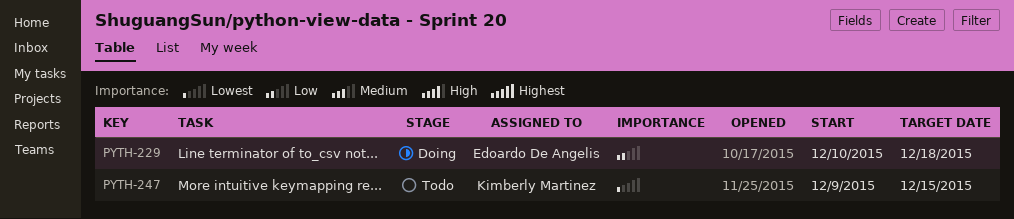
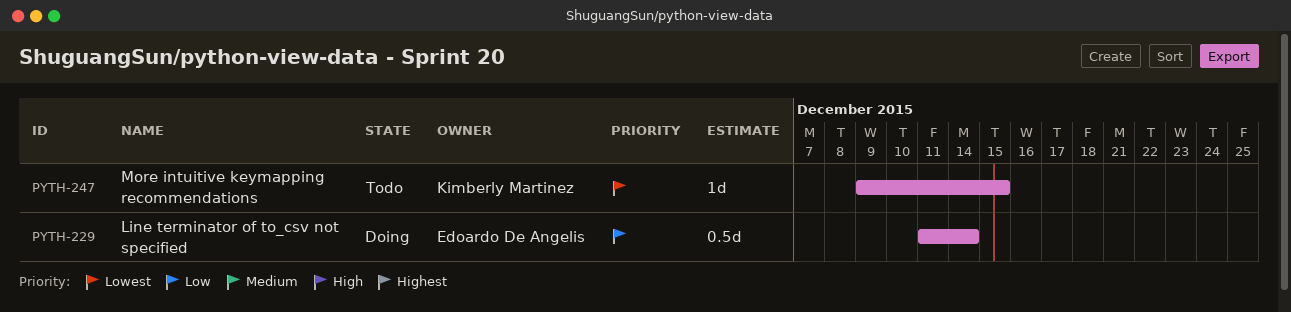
PYTH-229, start: Dec 10 -> Dec 11
PYTH-229, due: Dec 18 -> Dec 14

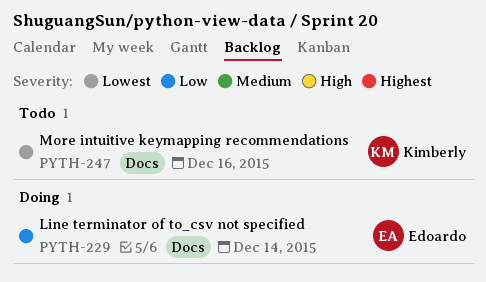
PYTH-247, due: Dec 15 -> Dec 16

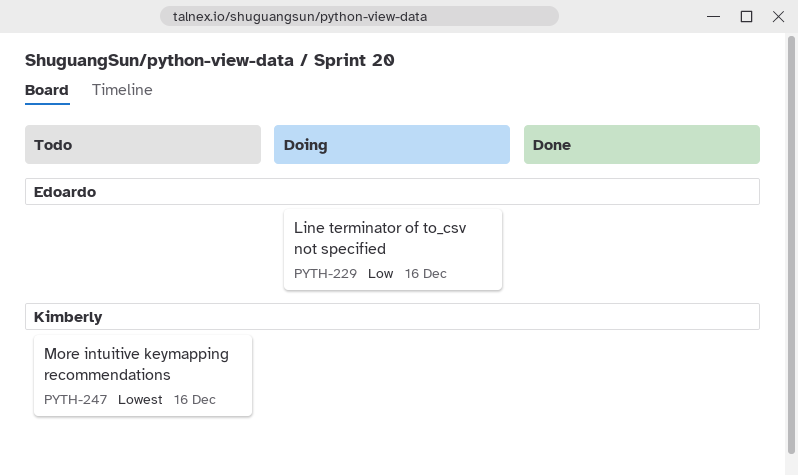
PYTH-229, due: Dec 14 -> Dec 16

